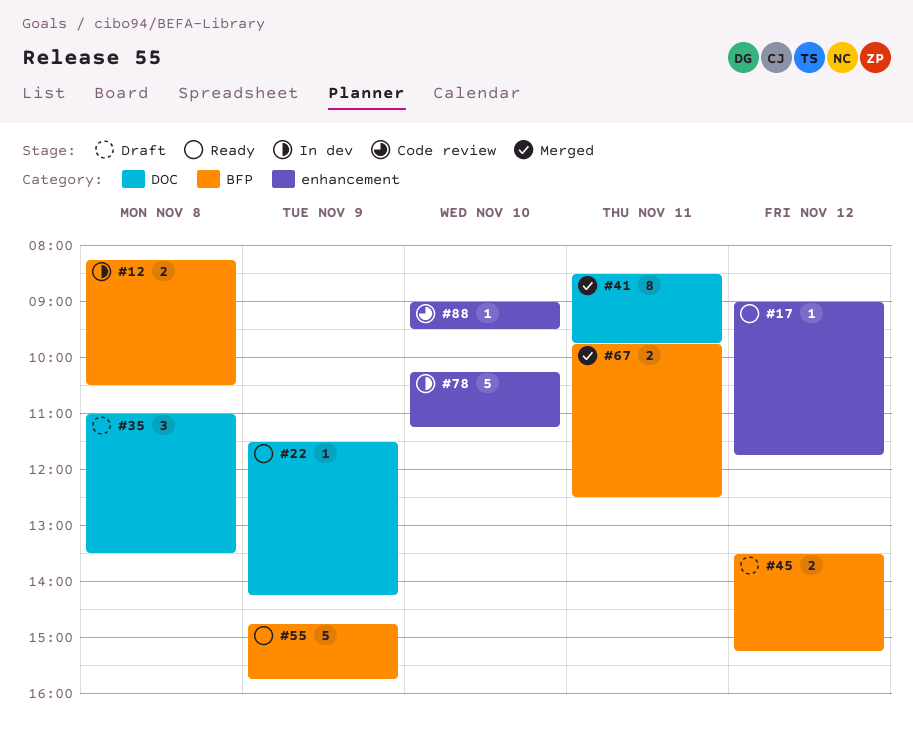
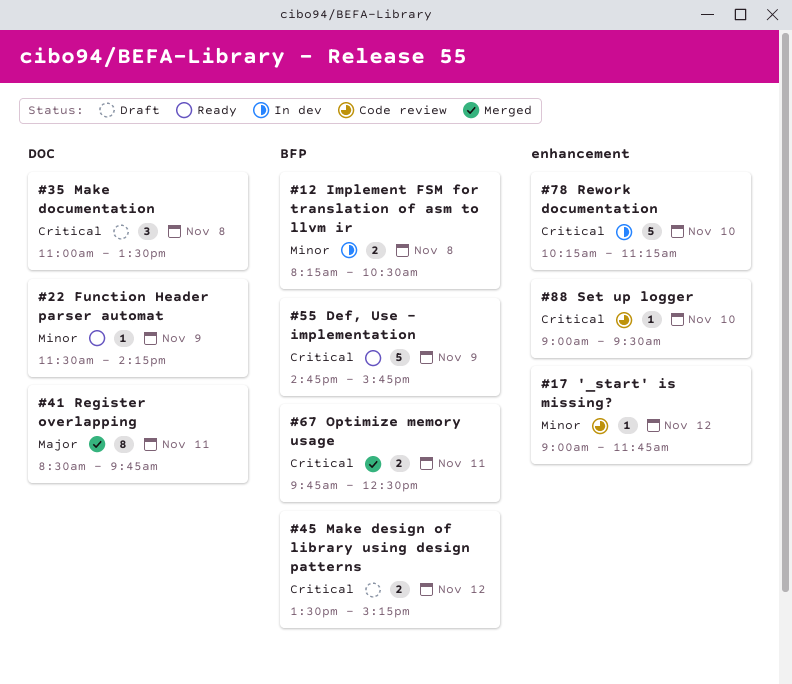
#17, status: Ready -> Code review

